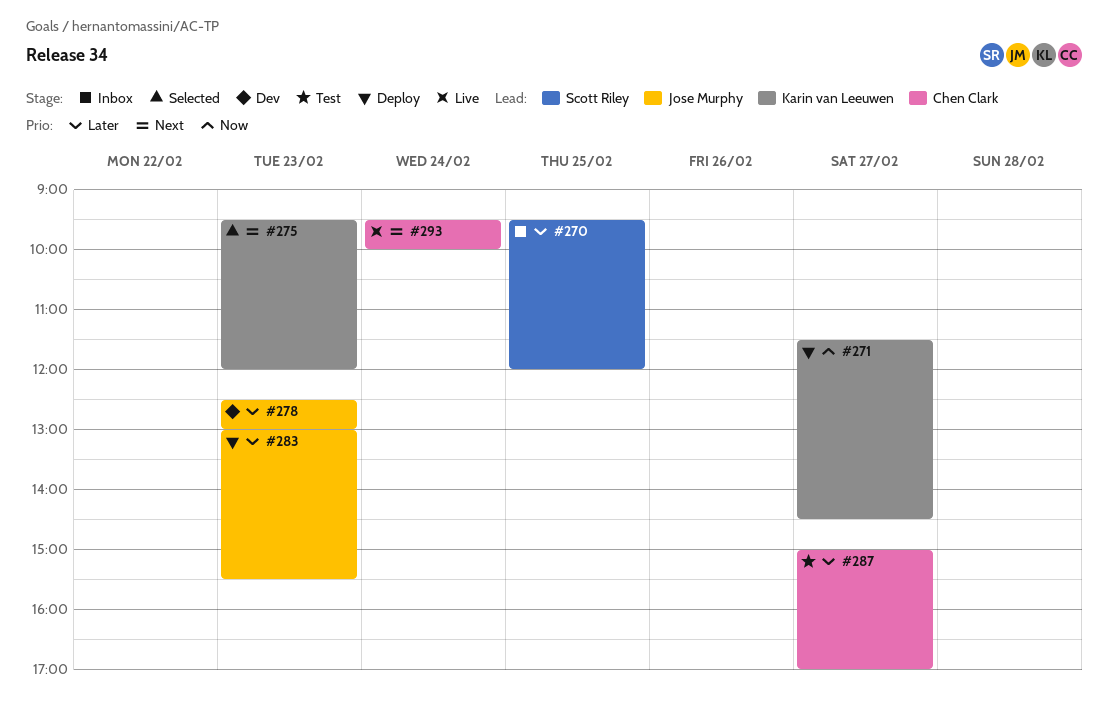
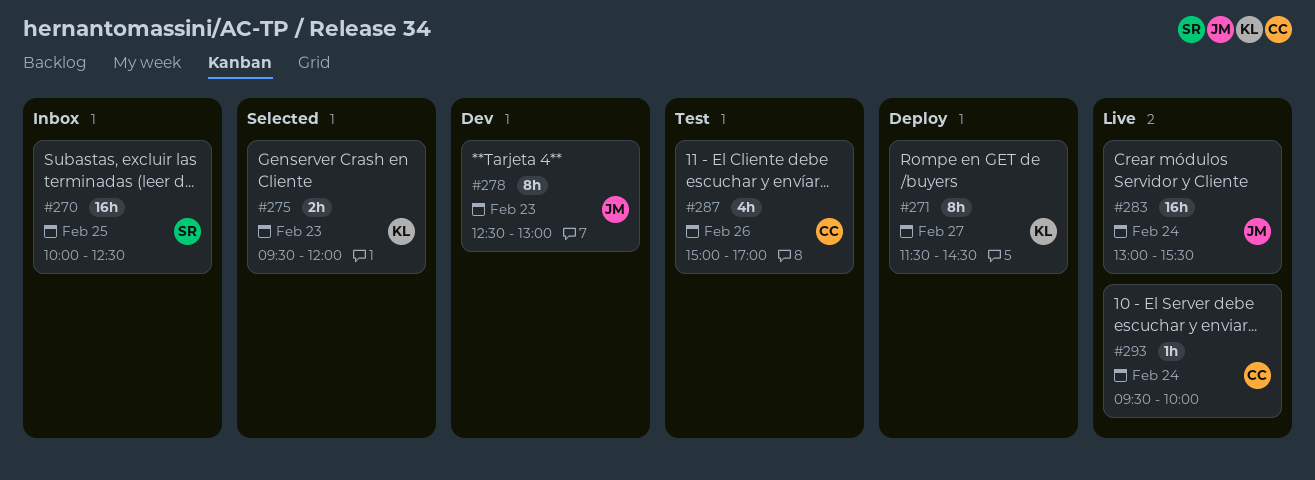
#270, begins: 09:30 -> 10:00
#270, ends: 12:00 -> 12:30
#283, status: Deploy -> Live
#283, day: Feb 23 -> Feb 24
#287, day: Feb 27 -> Feb 26

